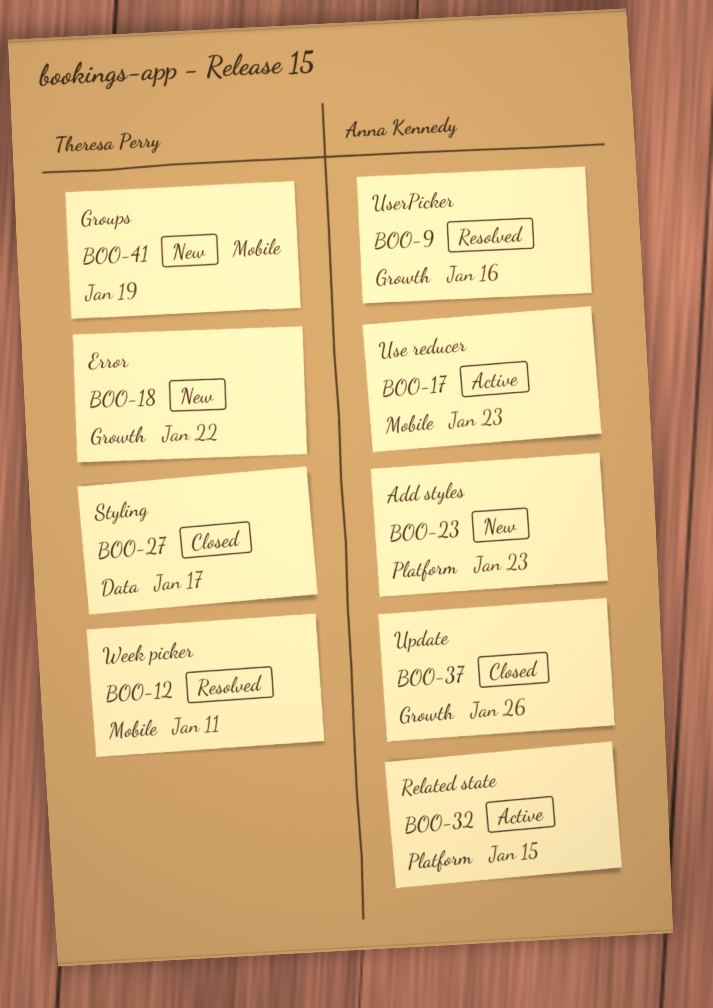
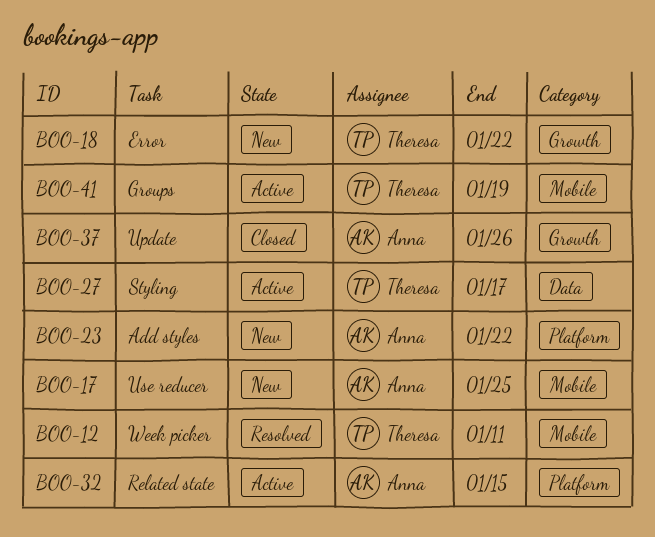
BOO-9: present -> none
BOO-17, status: Active -> New
BOO-17, due: Jan 23 -> Jan 25
BOO-23, due: Jan 23 -> Jan 22
BOO-27, status: Closed -> Active
BOO-41, status: New -> Active

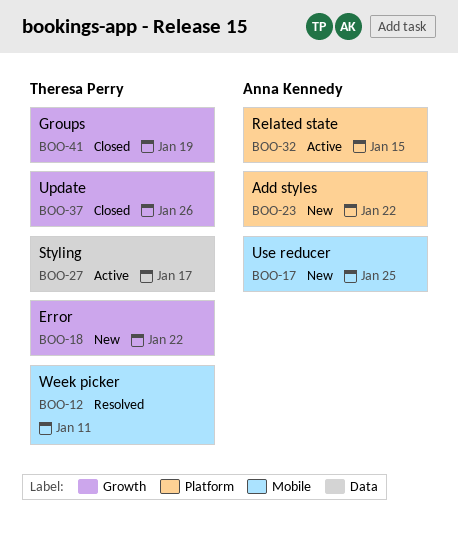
BOO-37, owner: Anna Kennedy -> Theresa Perry
BOO-41, status: Active -> Closed
BOO-41, label: Mobile -> Growth

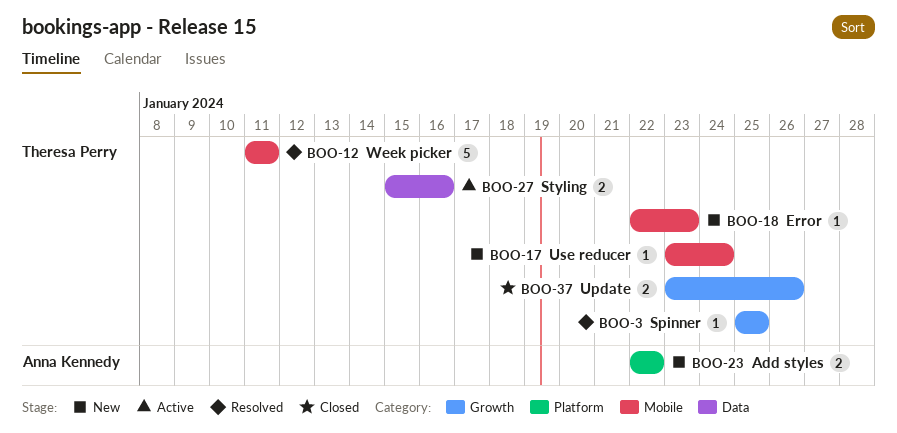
BOO-3: none -> present
BOO-17, owner: Anna Kennedy -> Theresa Perry
BOO-17, due: Jan 25 -> Jan 24
BOO-18, label: Growth -> Mobile
BOO-18, due: Jan 22 -> Jan 23
BOO-27, due: Jan 17 -> Jan 16
BOO-32: present -> none
BOO-41: present -> none

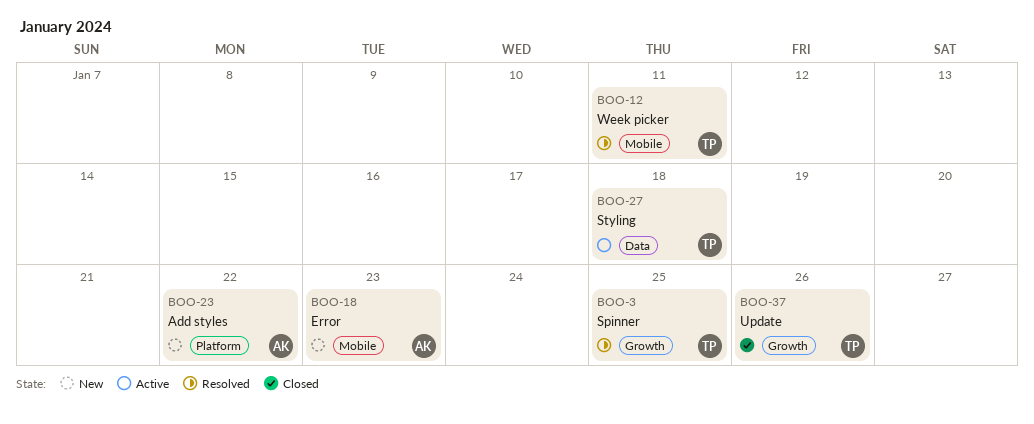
BOO-17: present -> none
BOO-18, owner: Theresa Perry -> Anna Kennedy
BOO-27, due: Jan 16 -> Jan 18

